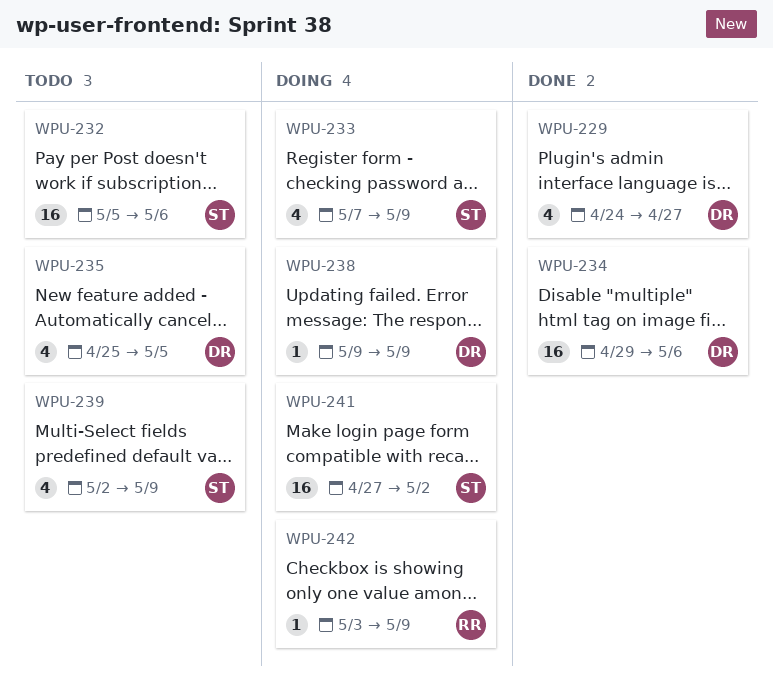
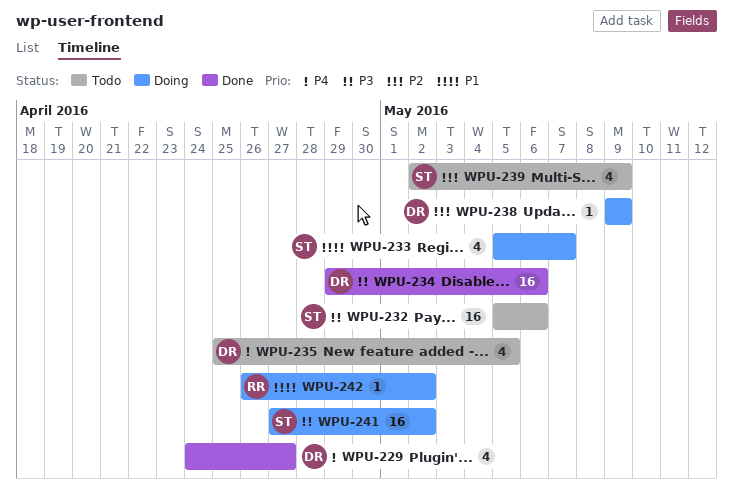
WPU-233, start: May 7 -> May 5
WPU-233, due: May 9 -> May 7
WPU-242, start: May 3 -> Apr 26
WPU-242, due: May 9 -> May 2

